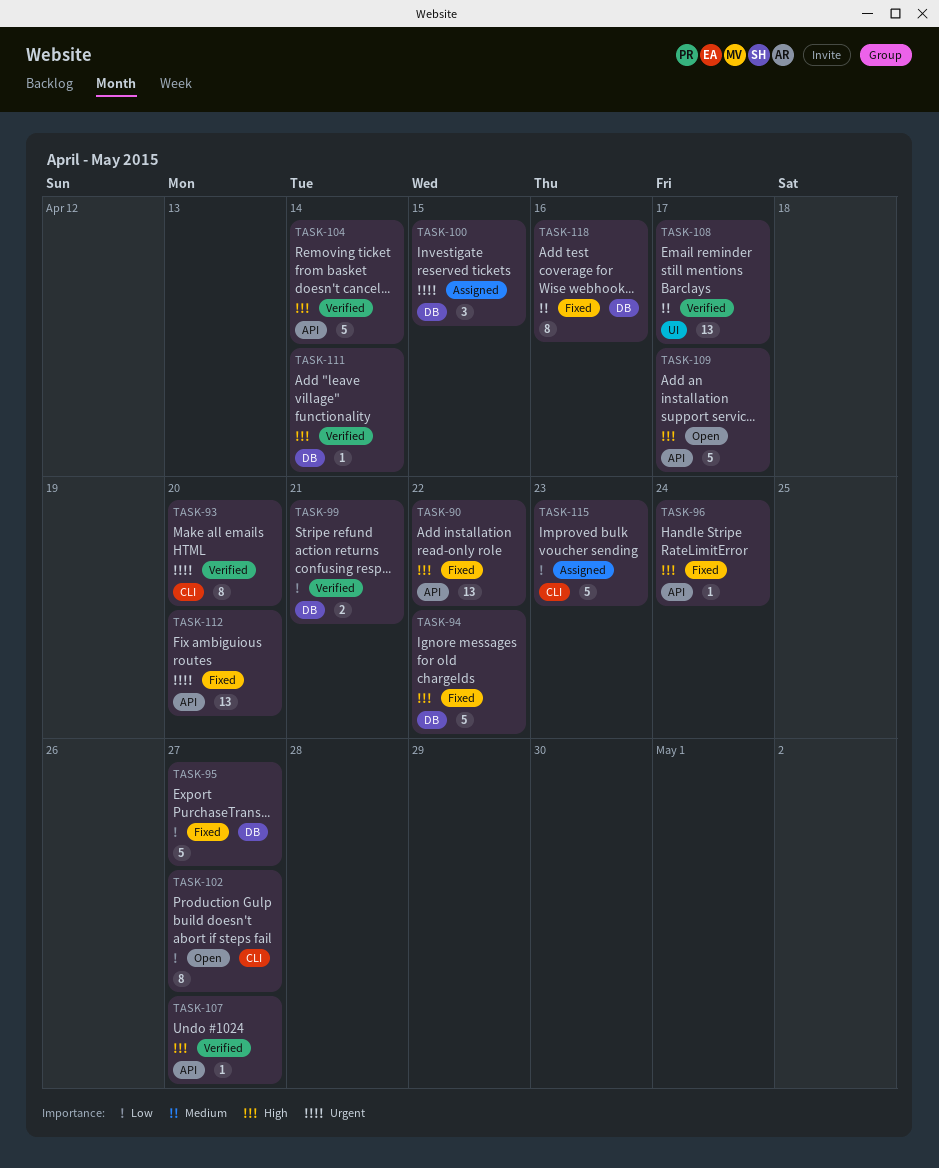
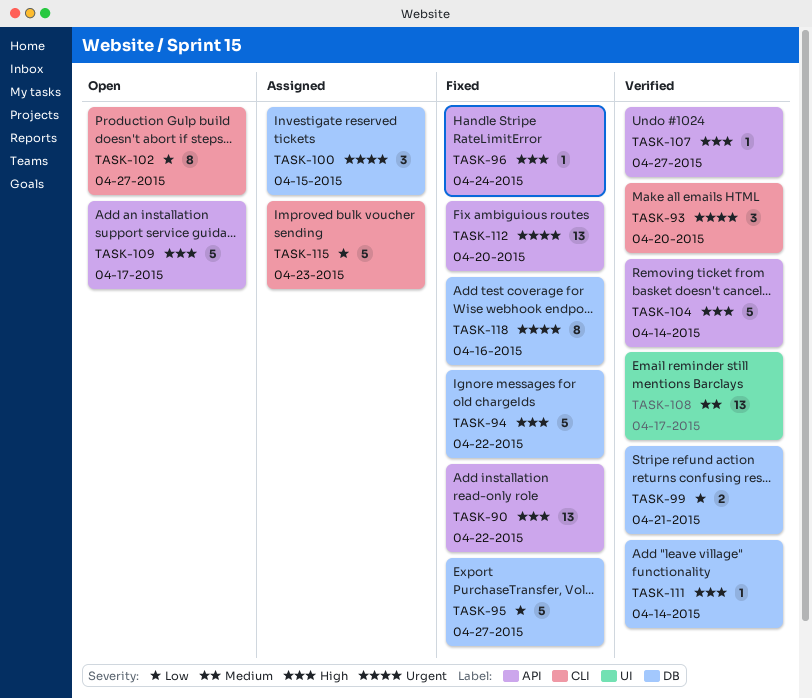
TASK-93, estimate: 8 -> 3
TASK-118, priority: Medium -> Urgent

